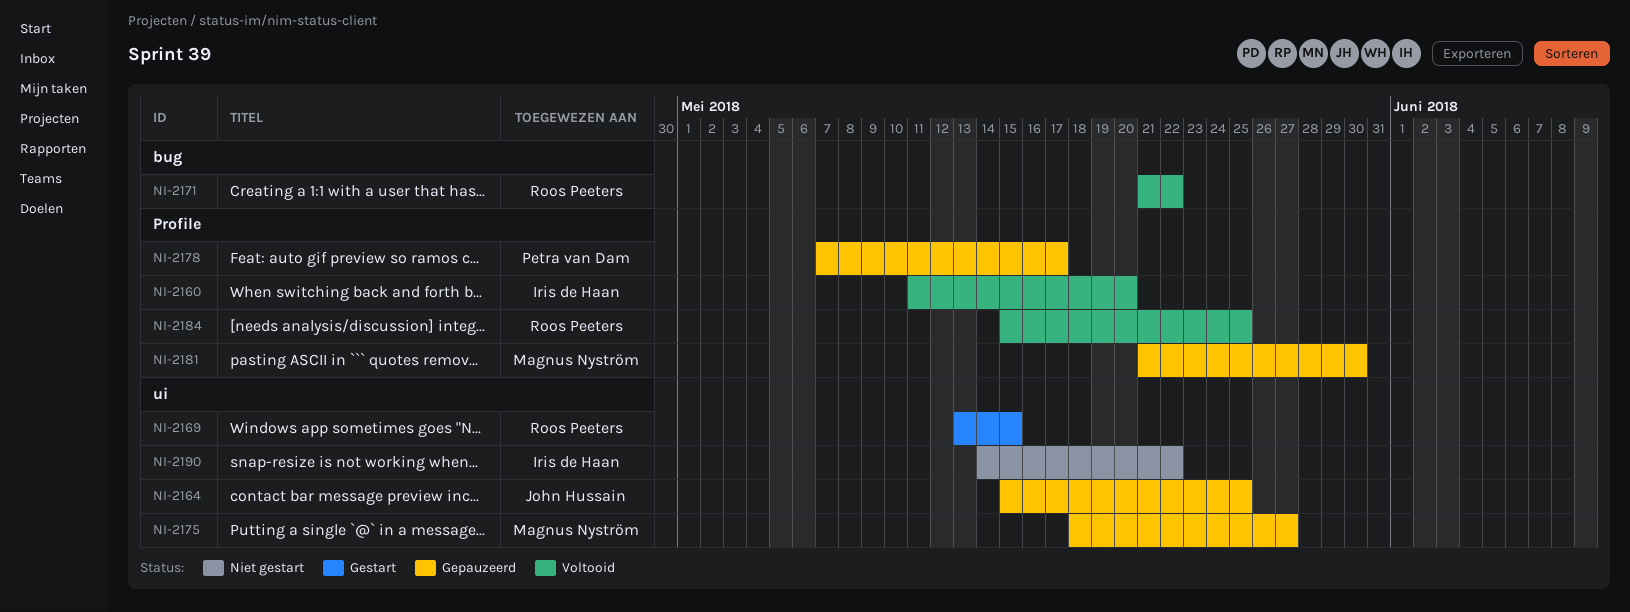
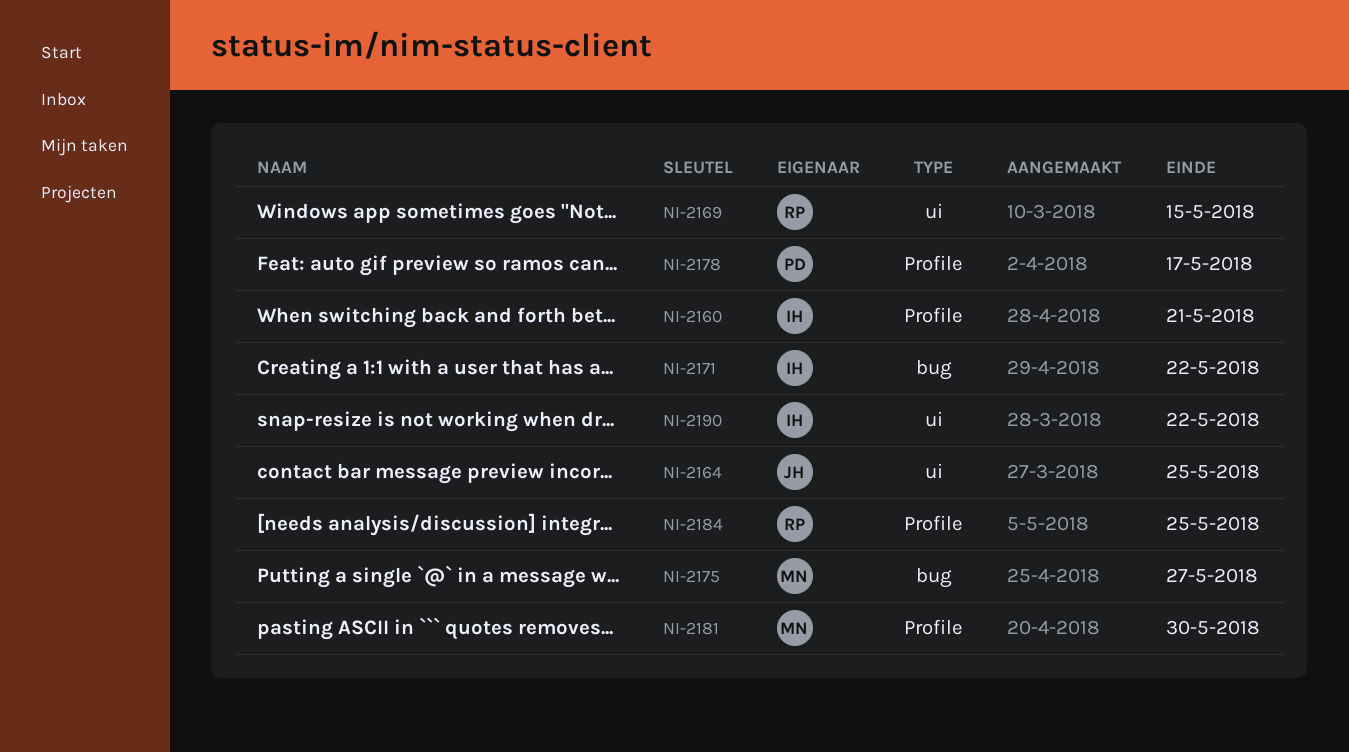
NI-2160, due: May 20 -> May 21
NI-2171, owner: Roos Peeters -> Iris de Haan
NI-2175, label: ui -> bug

